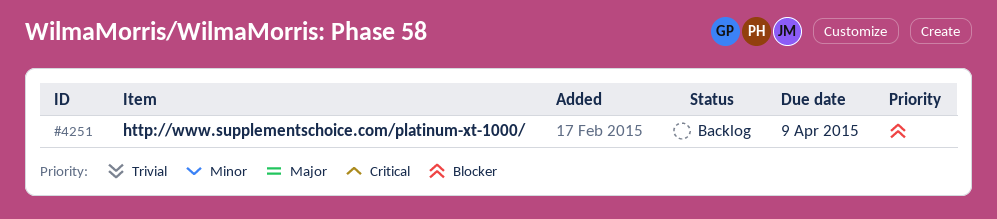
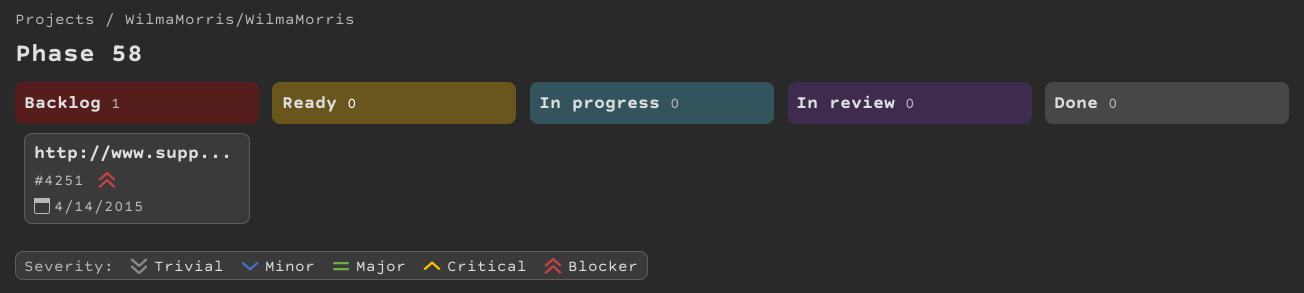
#4251, due: Apr 9 -> Apr 14

